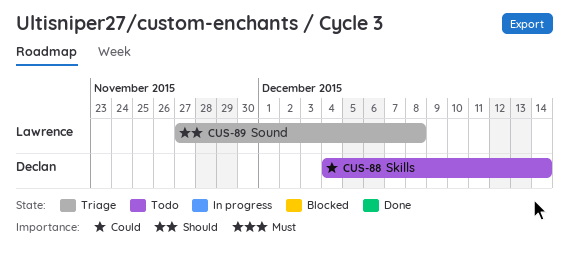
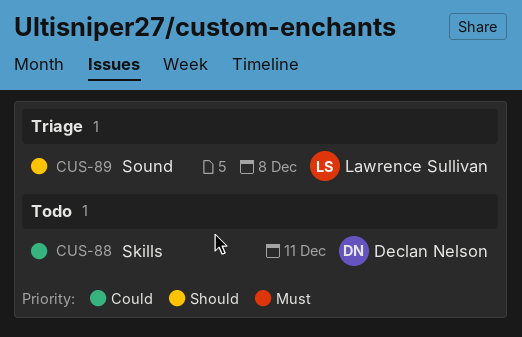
CUS-88, due: Dec 14 -> Dec 11

